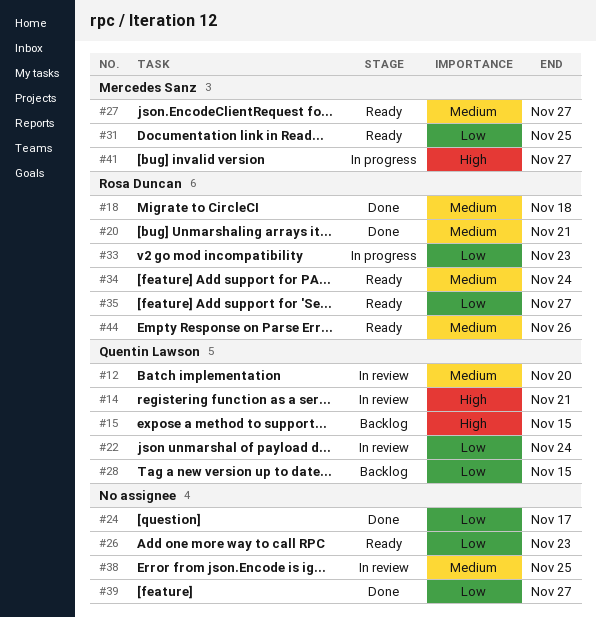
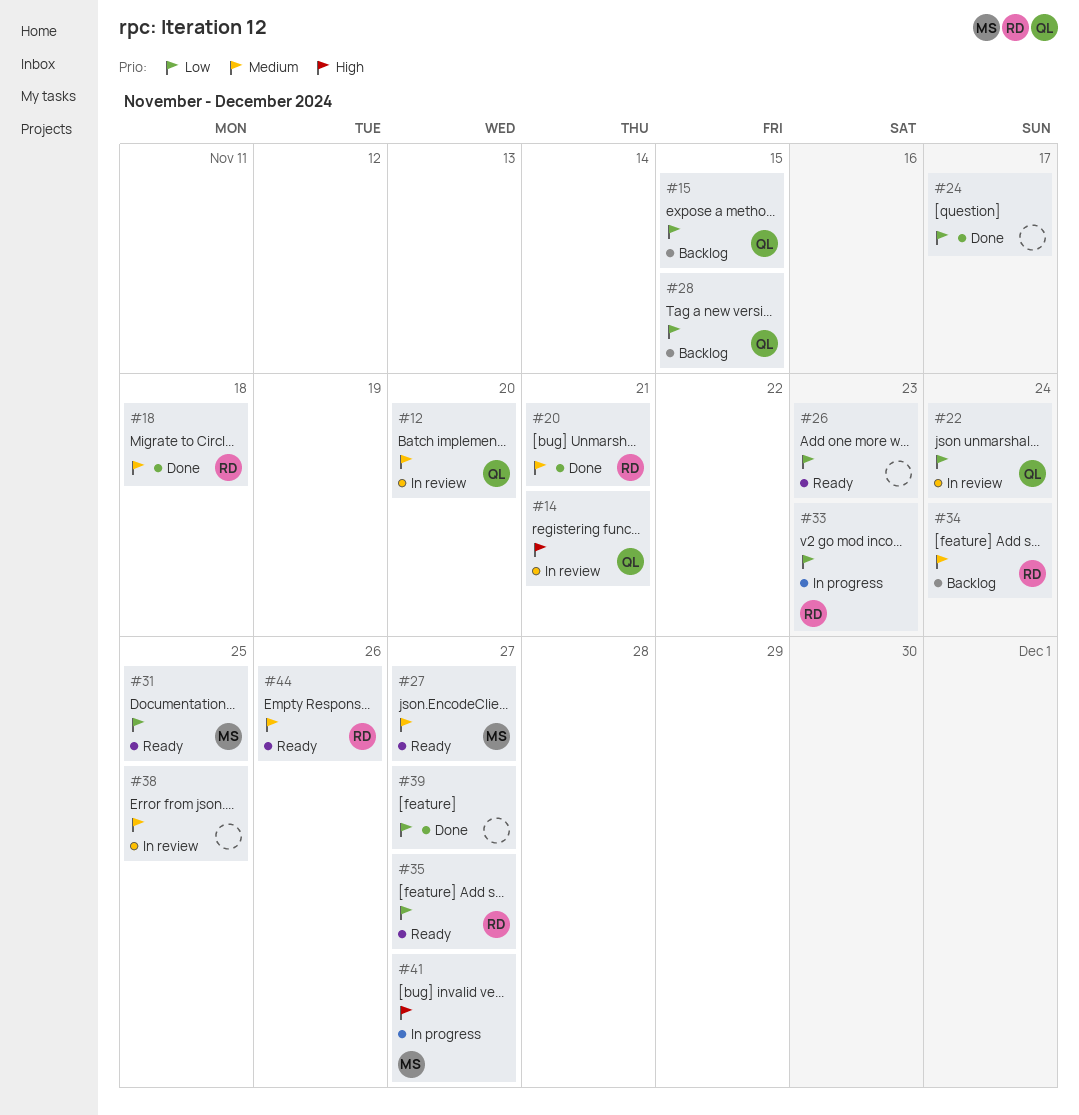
#15, priority: High -> Low
#34, status: Ready -> Backlog

